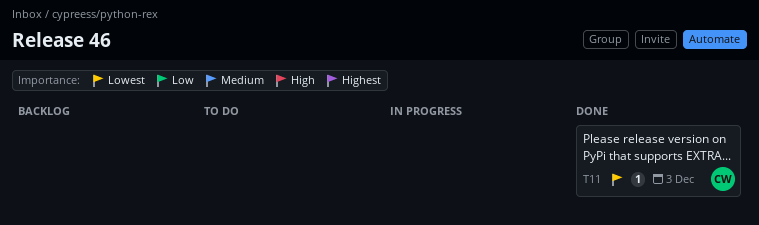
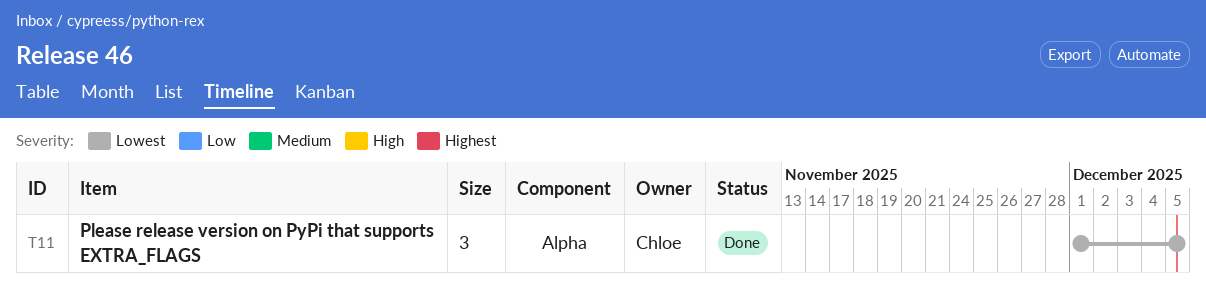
T11, estimate: 1 -> 3
T11, due: Dec 3 -> Dec 5

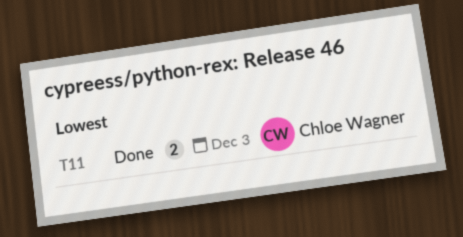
T11, estimate: 3 -> 2
T11, due: Dec 5 -> Dec 3

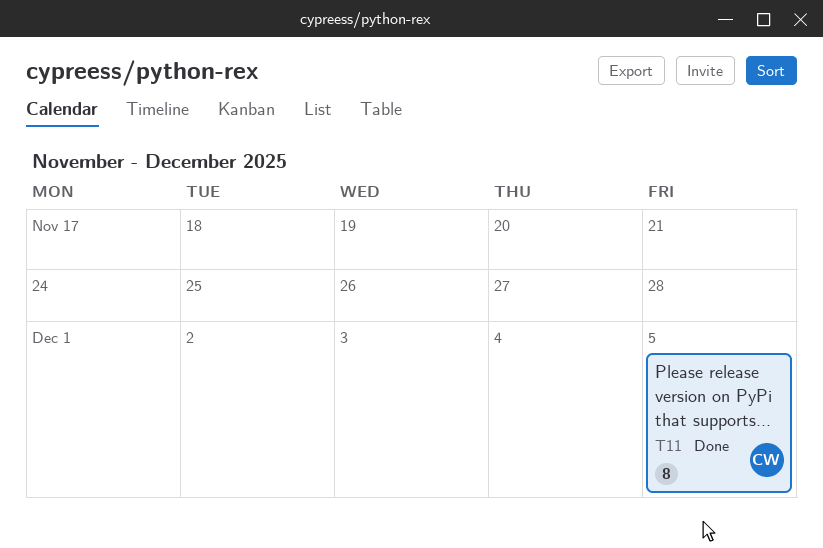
T11, estimate: 2 -> 8
T11, due: Dec 3 -> Dec 5

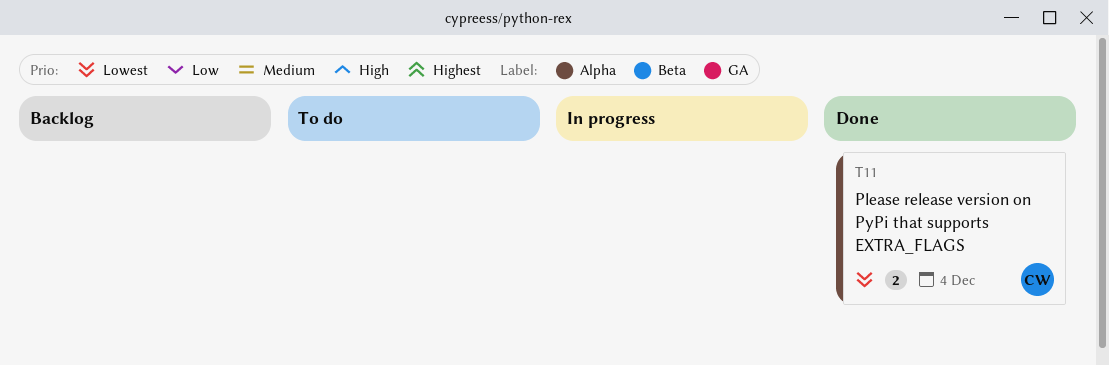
T11, estimate: 8 -> 2
T11, due: Dec 5 -> Dec 4

